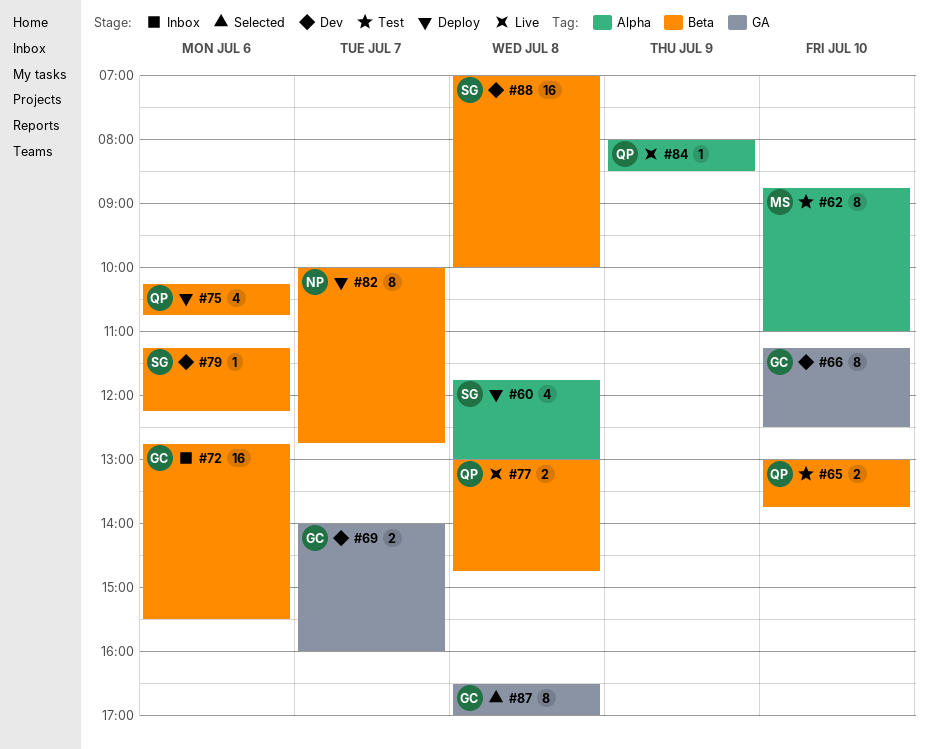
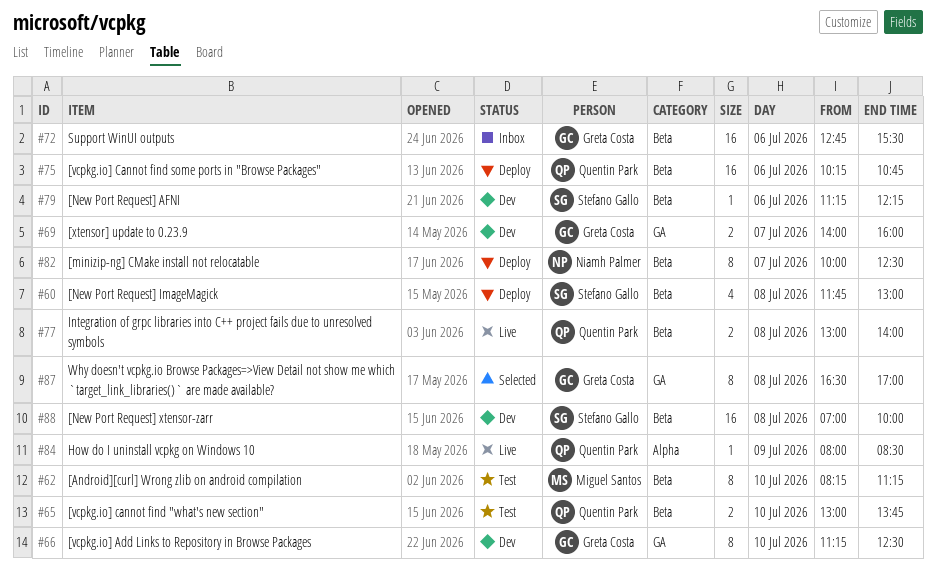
#60, label: Alpha -> Beta
#62, label: Alpha -> Beta
#62, begins: 08:45 -> 08:15
#62, ends: 11:00 -> 11:15
#75, estimate: 4 -> 16
#77, ends: 14:45 -> 14:00
#82, ends: 12:45 -> 12:30

